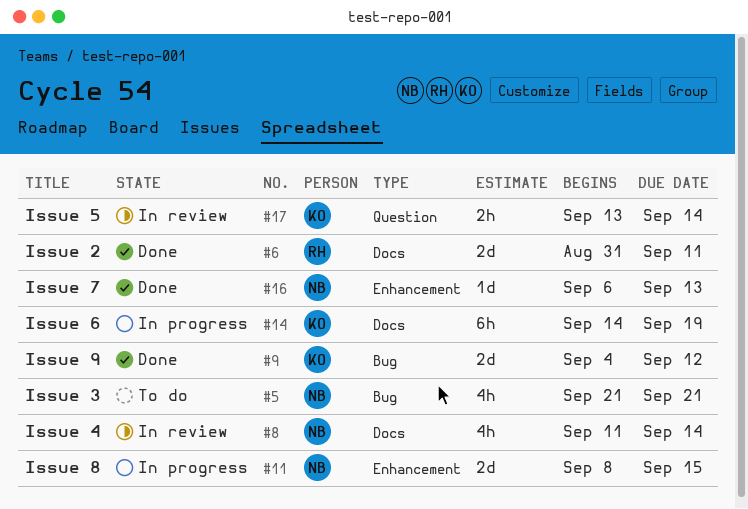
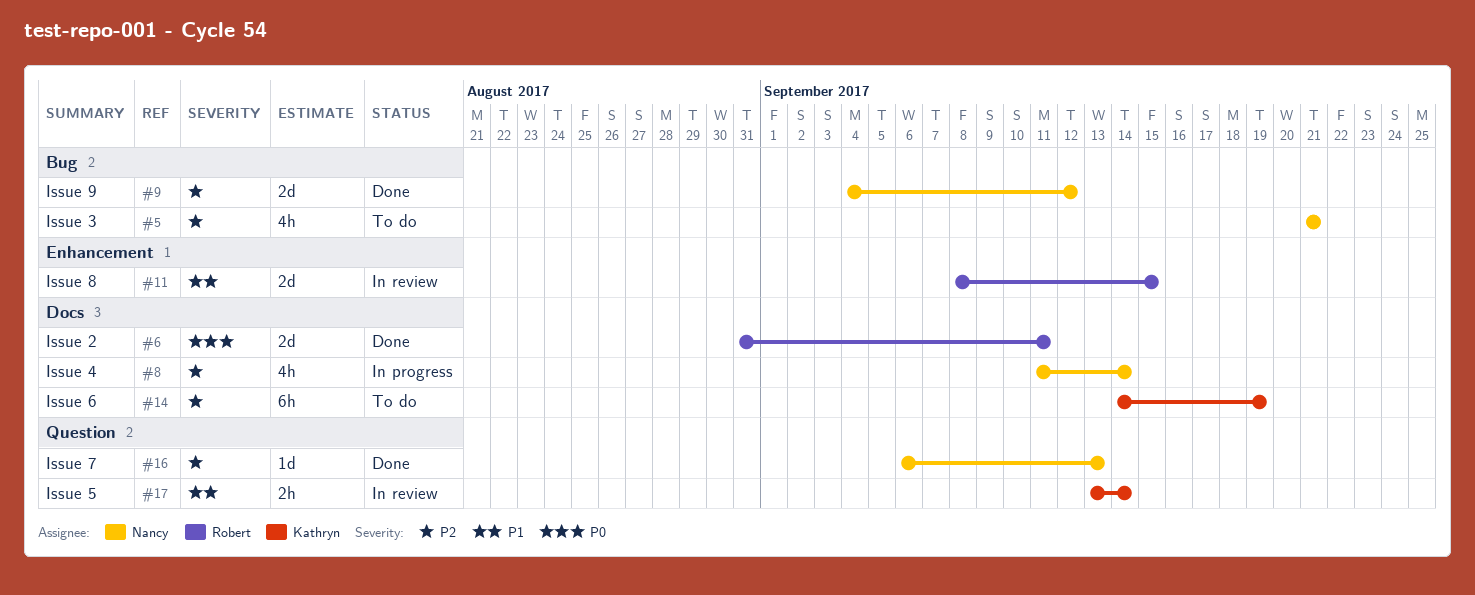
#8, status: In review -> In progress
#9, owner: Kathryn -> Nancy
#11, status: In progress -> In review
#11, owner: Nancy -> Robert
#14, status: In progress -> To do
#16, label: Enhancement -> Question

